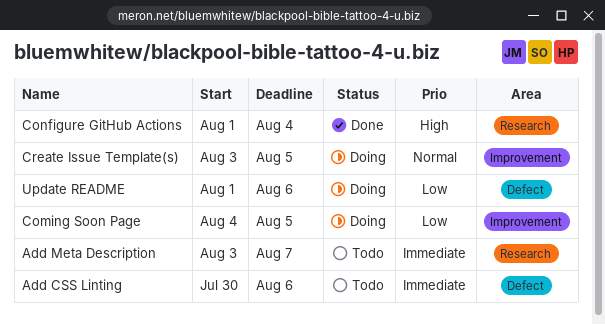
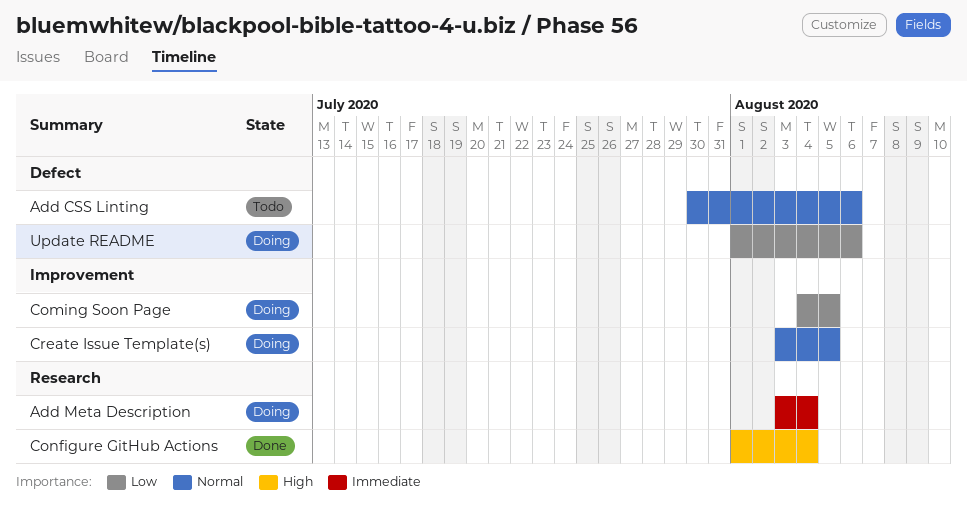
Add CSS Linting, priority: Immediate -> Normal
Add Meta Description, status: Todo -> Doing
Add Meta Description, due: Aug 7 -> Aug 4

